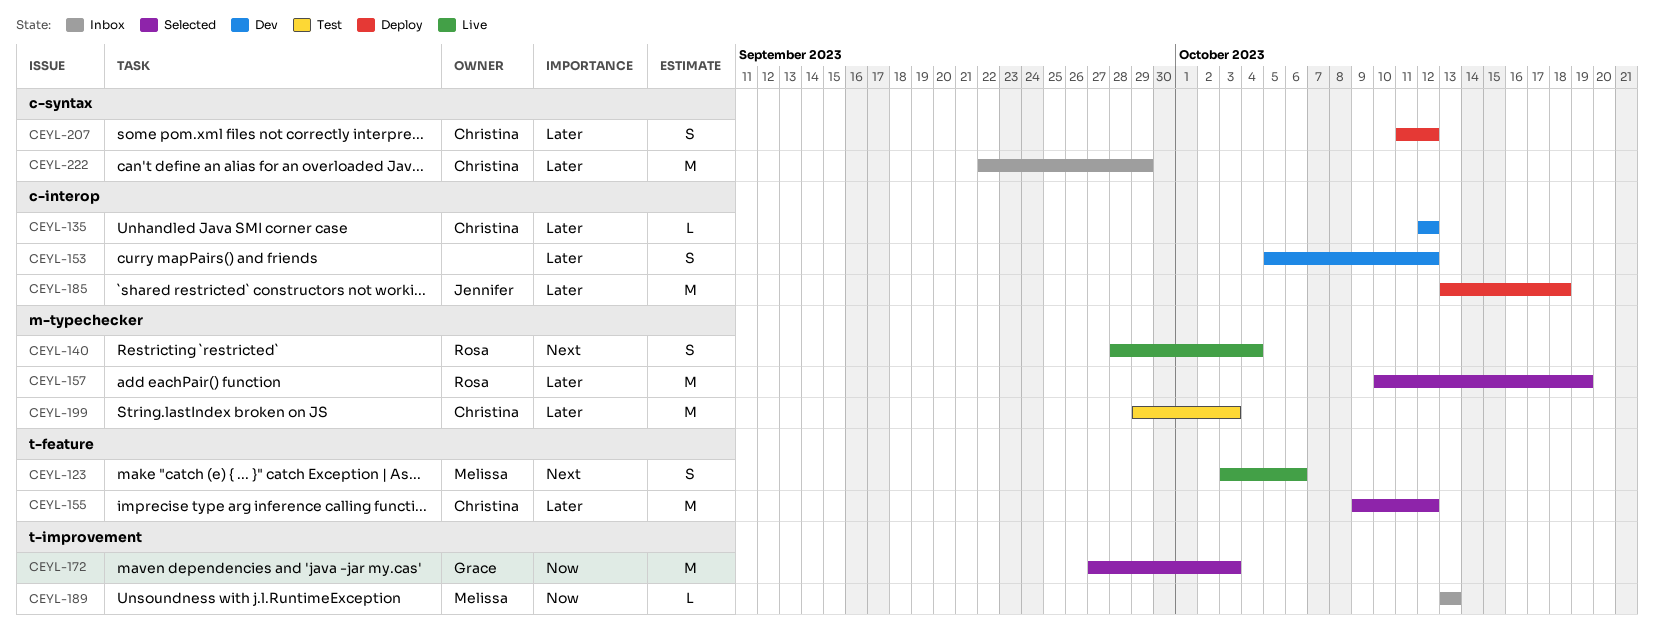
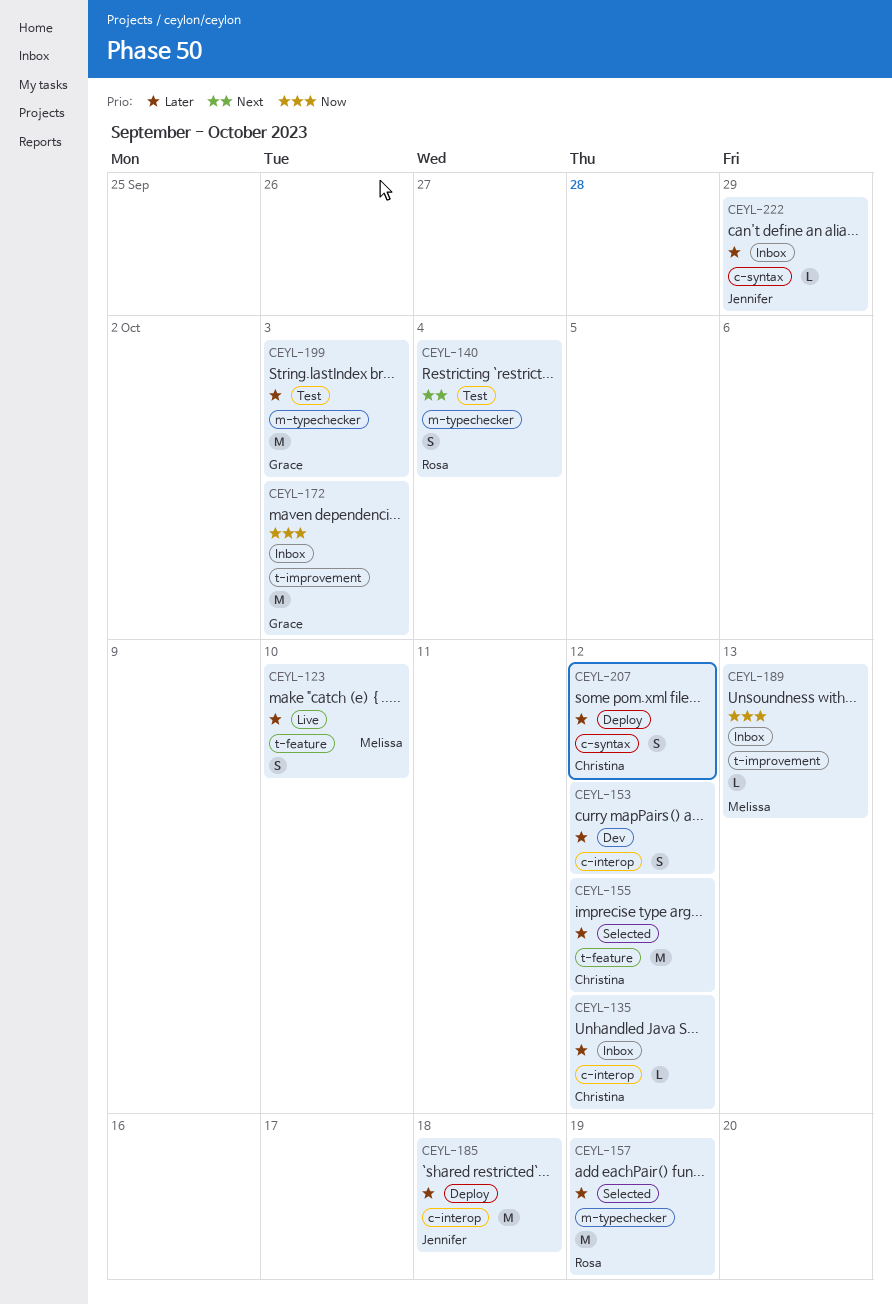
CEYL-123, priority: Next -> Later
CEYL-123, due: Oct 6 -> Oct 10
CEYL-135, status: Dev -> Inbox
CEYL-140, status: Live -> Test
CEYL-172, status: Selected -> Inbox
CEYL-199, owner: Christina -> Grace
CEYL-222, owner: Christina -> Jennifer
CEYL-222, estimate: M -> L

